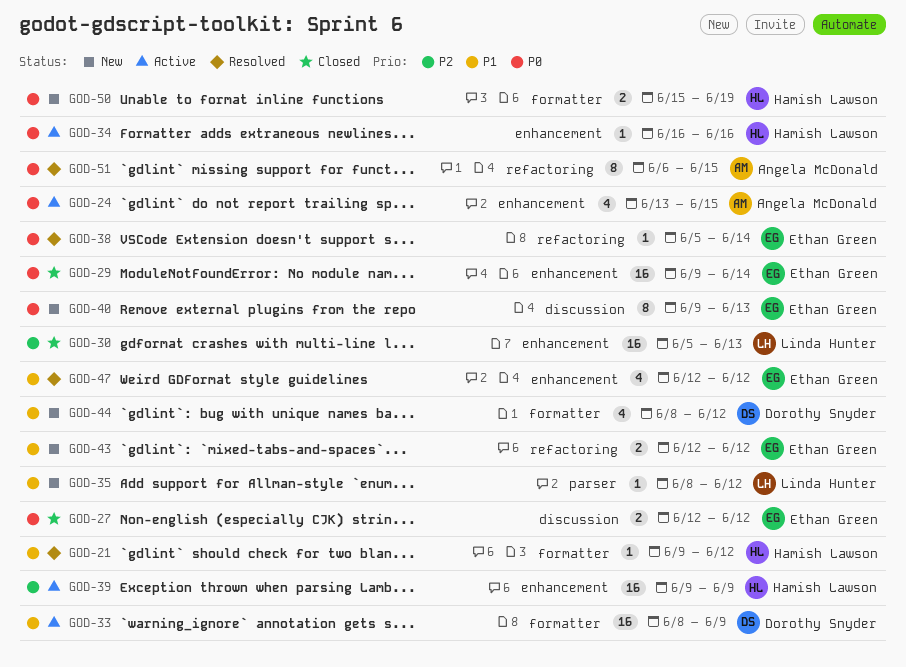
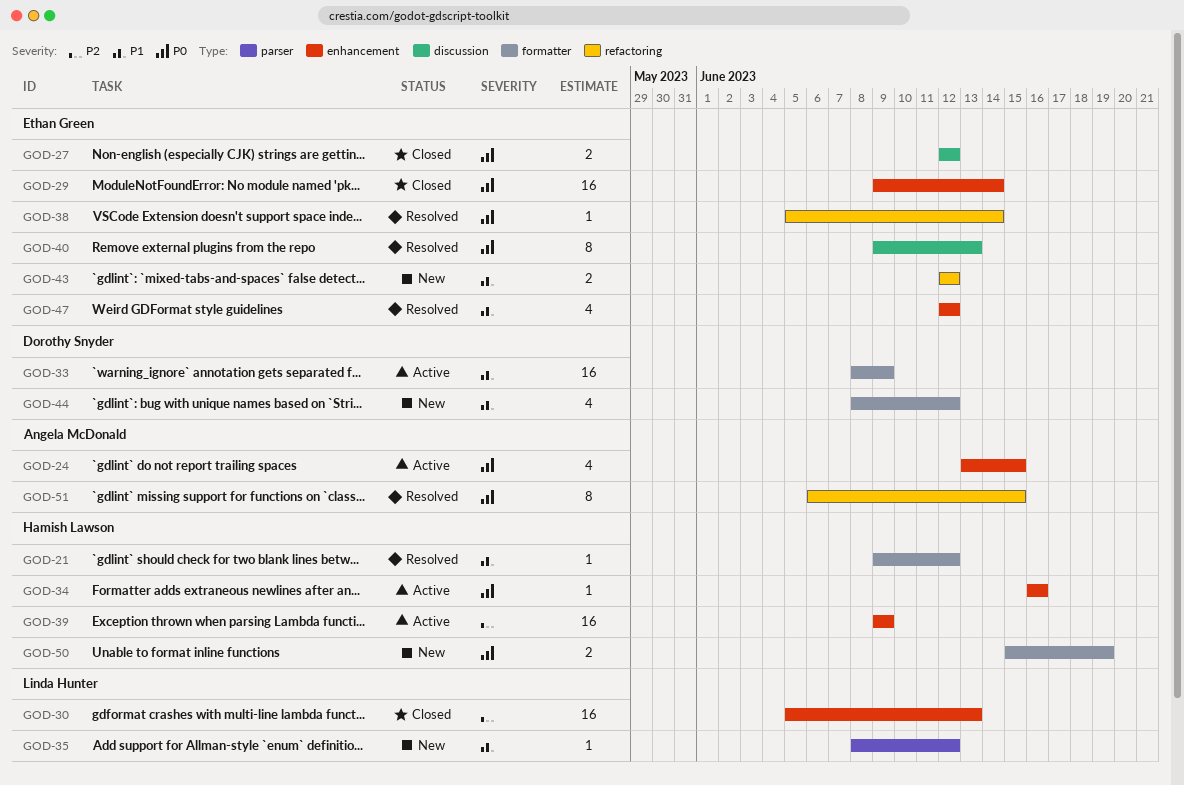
GOD-40, status: New -> Resolved

